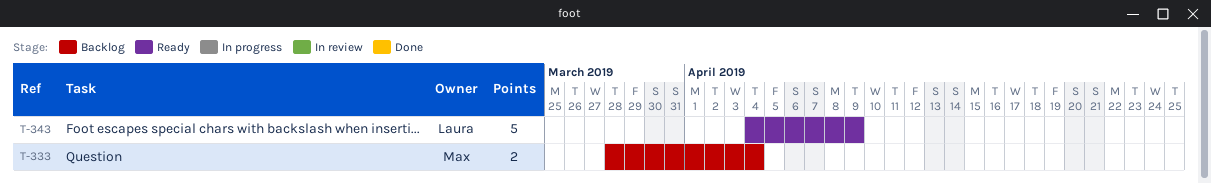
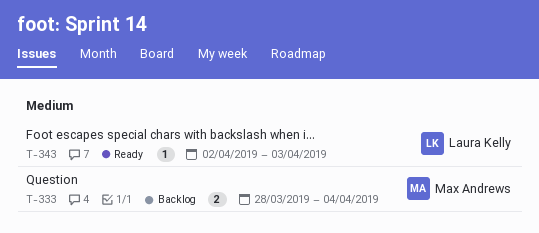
T-343, estimate: 5 -> 1
T-343, start: Apr 4 -> Apr 2
T-343, due: Apr 9 -> Apr 3

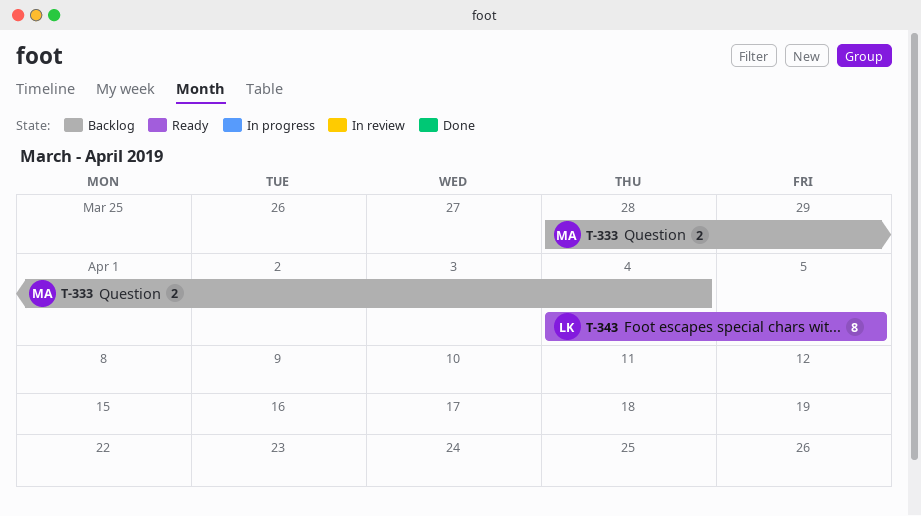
T-343, estimate: 1 -> 8
T-343, start: Apr 2 -> Apr 4
T-343, due: Apr 3 -> Apr 5

